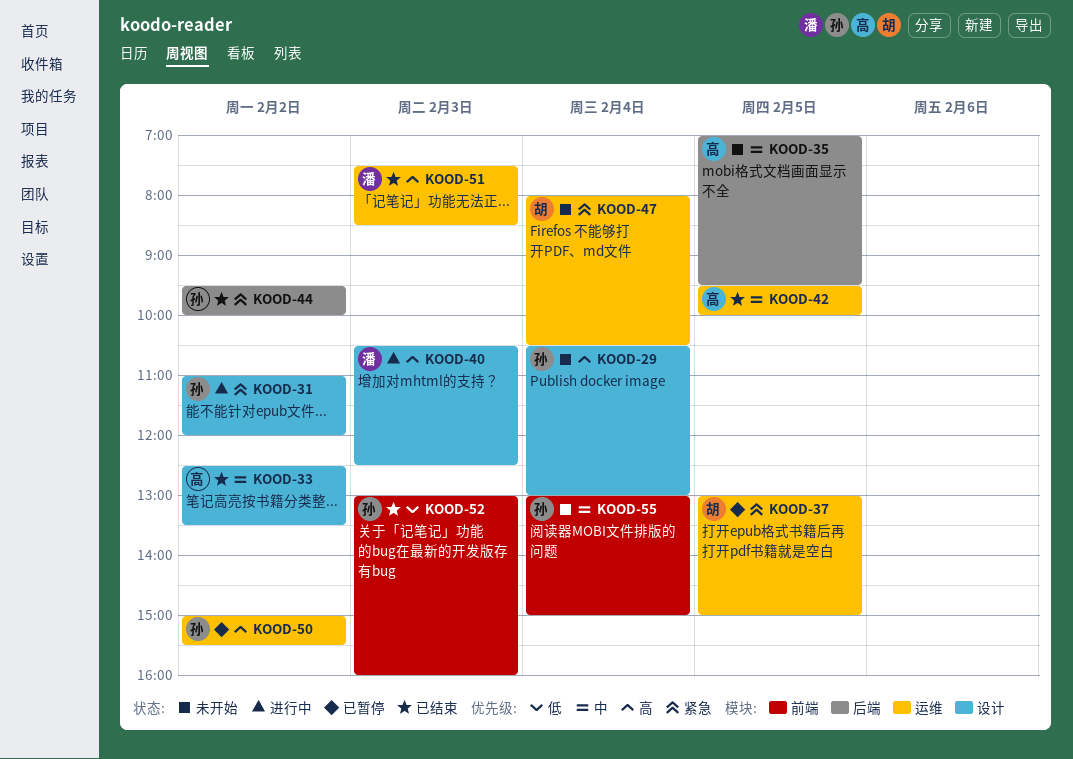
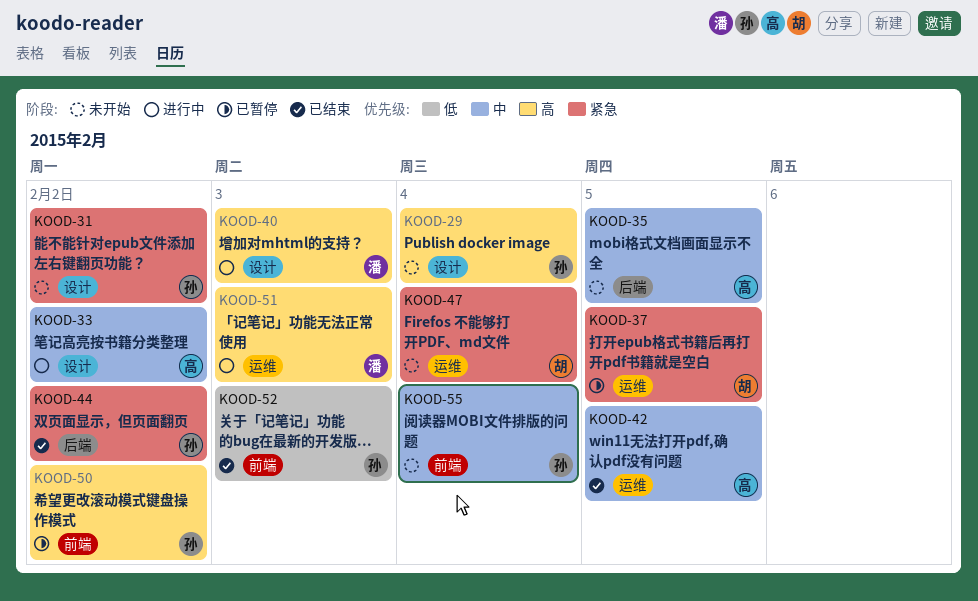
KOOD-31, status: 进行中 -> 未开始
KOOD-33, status: 已结束 -> 进行中
KOOD-50, label: 运维 -> 前端
KOOD-51, status: 已结束 -> 进行中

